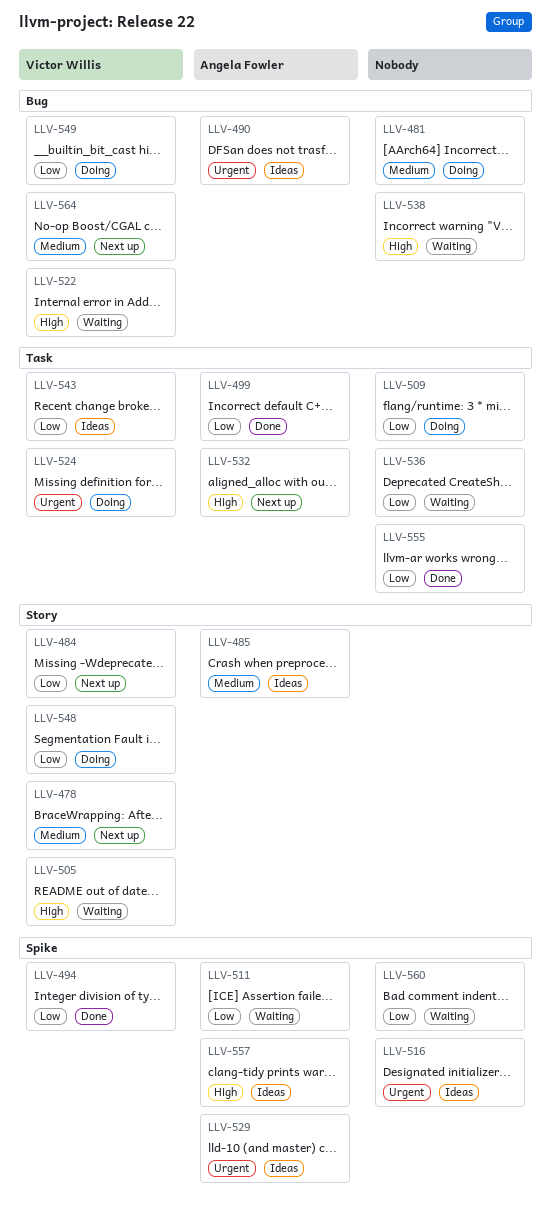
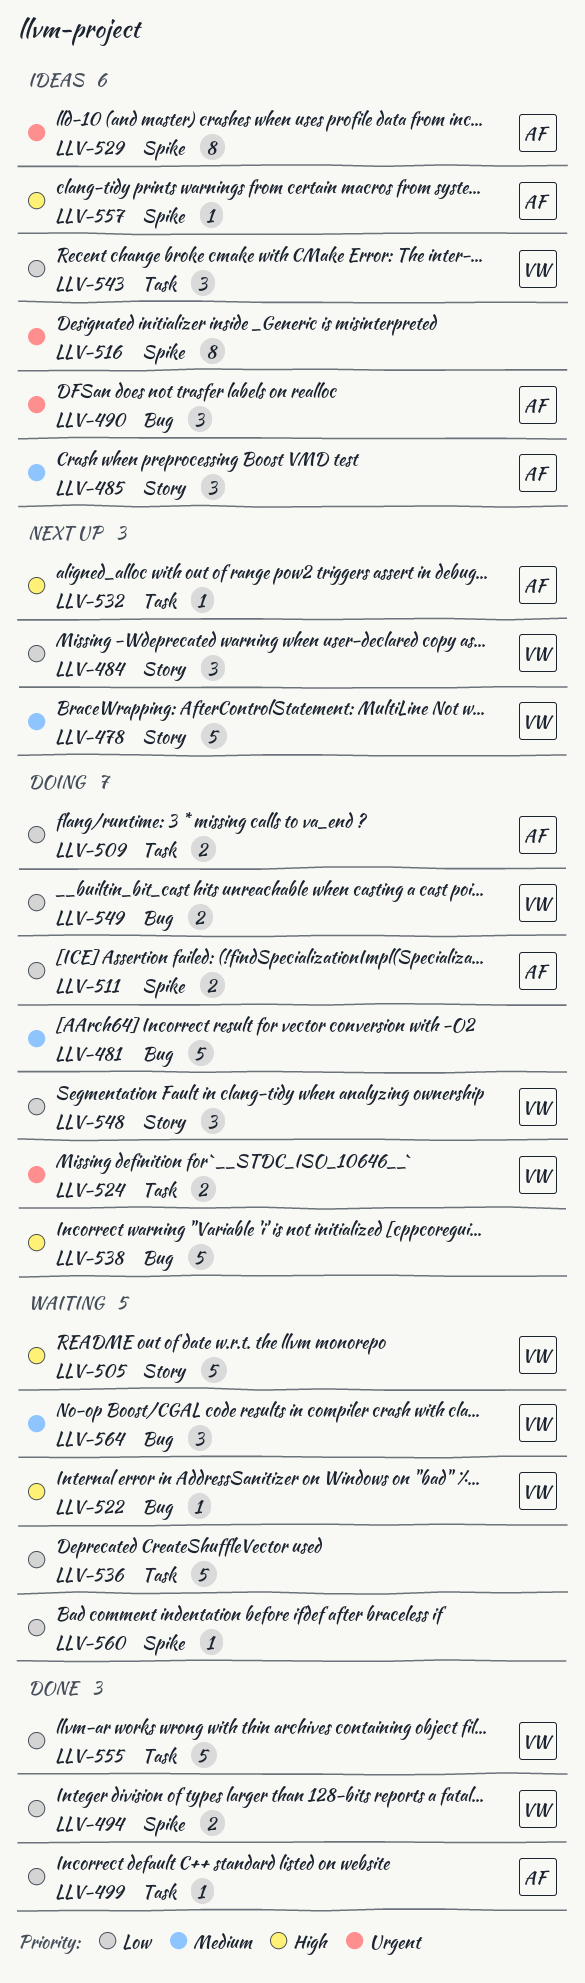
LLV-509, owner: none -> Angela Fowler
LLV-511, status: Waiting -> Doing
LLV-538, status: Waiting -> Doing
LLV-555, owner: none -> Victor Willis
LLV-564, status: Next up -> Waiting

